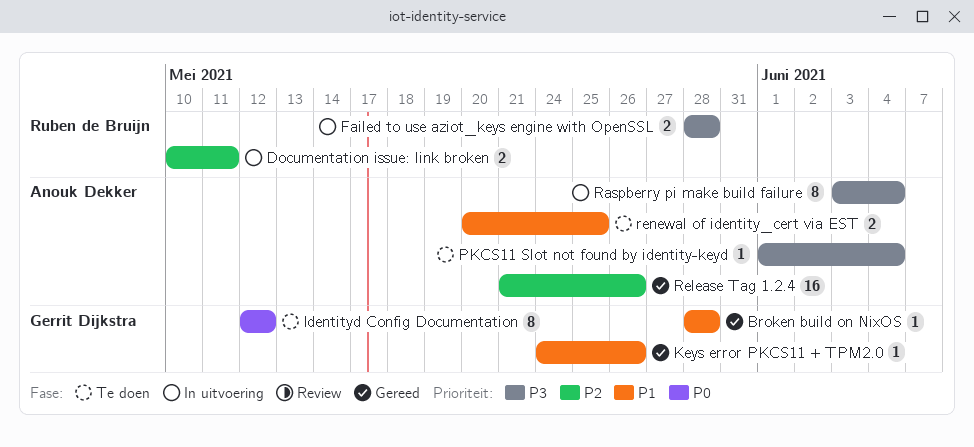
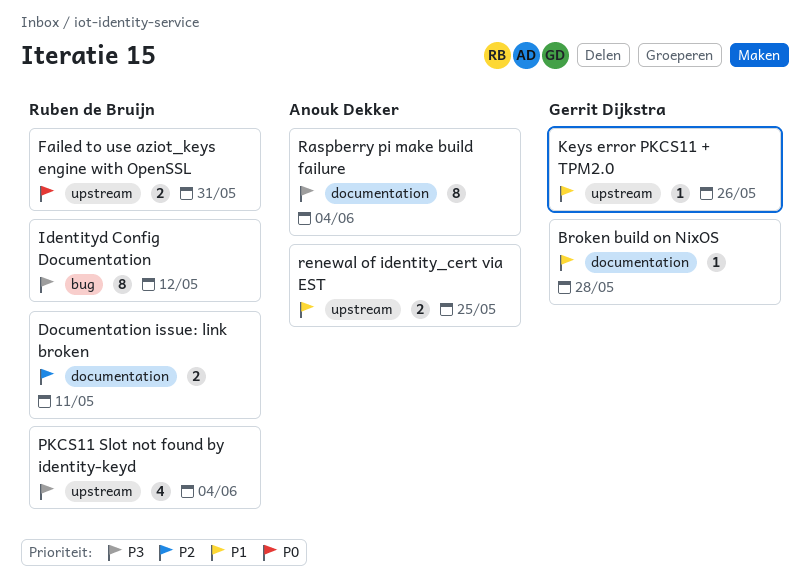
Failed to use aziot_keys engine with OpenSSL, priority: P3 -> P0
Failed to use aziot_keys engine with OpenSSL, due: May 28 -> May 31
Identityd Config Documentation, owner: Gerrit Dijkstra -> Ruben de Bruijn
Identityd Config Documentation, priority: P0 -> P3
PKCS11 Slot not found by identity-keyd, owner: Anouk Dekker -> Ruben de Bruijn
PKCS11 Slot not found by identity-keyd, estimate: 1 -> 4
Release Tag 1.2.4: present -> none

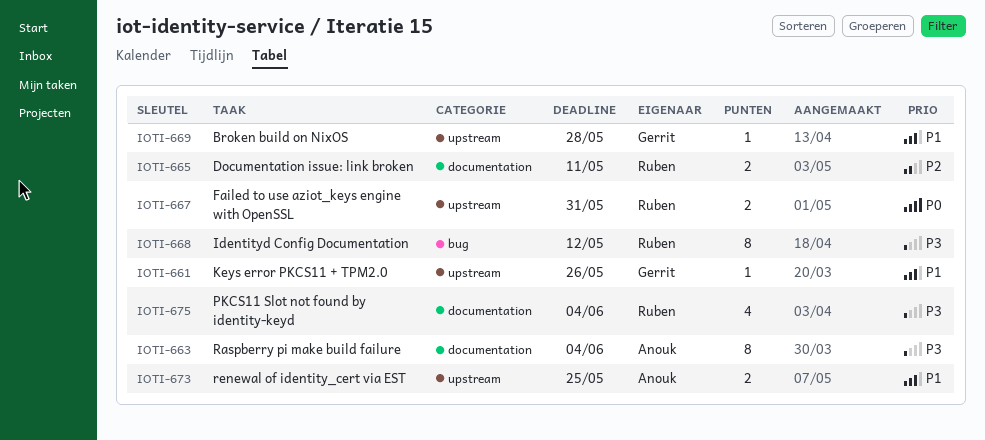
Broken build on NixOS, label: documentation -> upstream
PKCS11 Slot not found by identity-keyd, label: upstream -> documentation

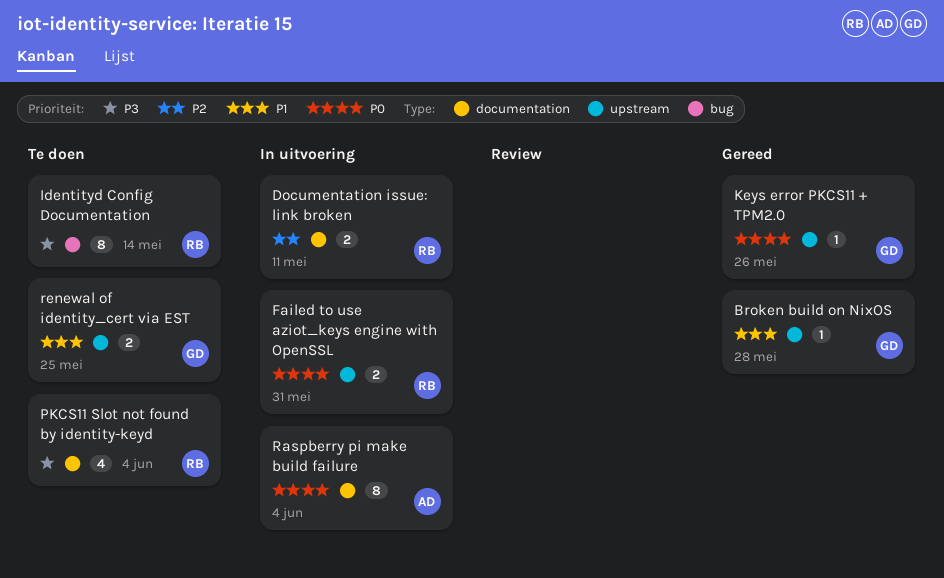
Identityd Config Documentation, due: May 12 -> May 14
Keys error PKCS11 + TPM2.0, priority: P1 -> P0
Raspberry pi make build failure, priority: P3 -> P0
renewal of identity_cert via EST, owner: Anouk -> Gerrit

